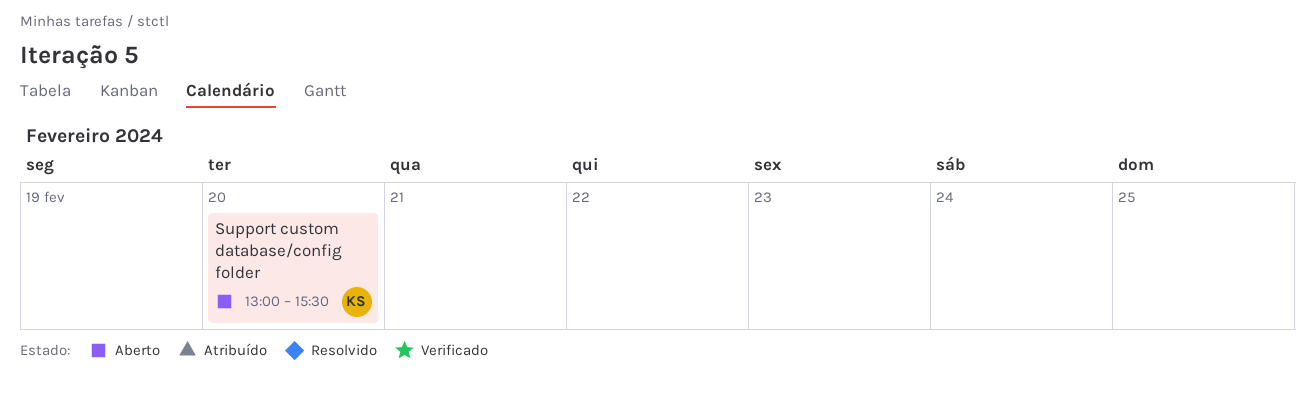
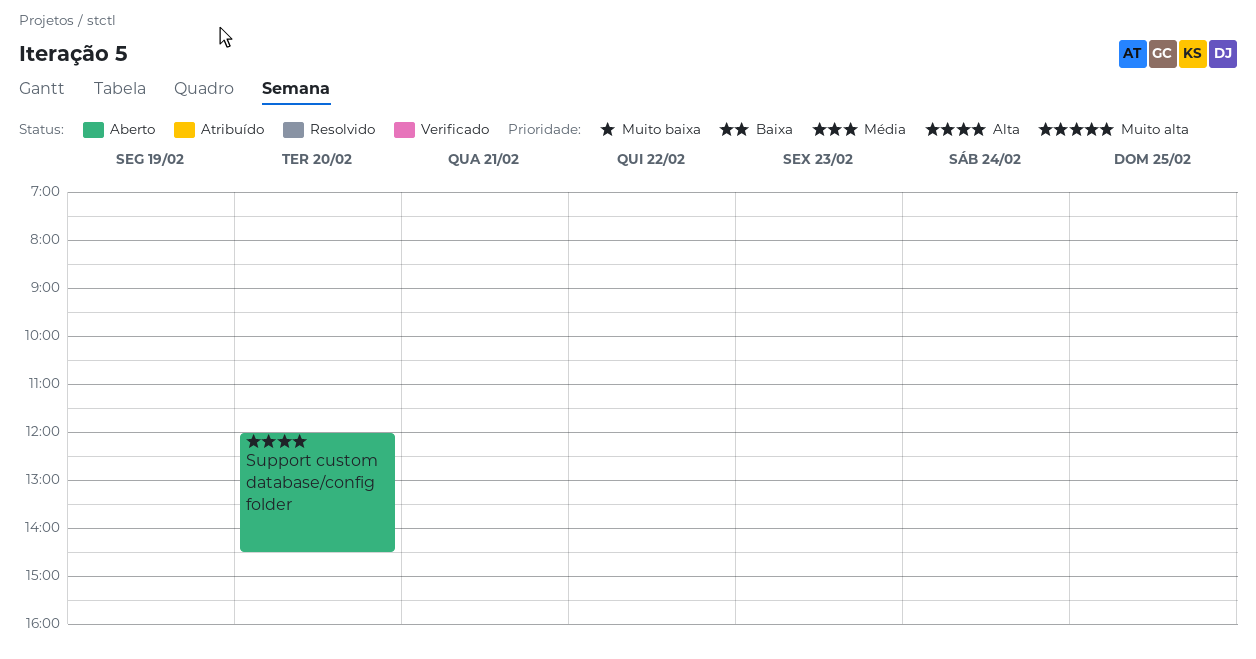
Support custom database/config folder, begins: 13:00 -> 12:00
Support custom database/config folder, ends: 15:30 -> 14:30

